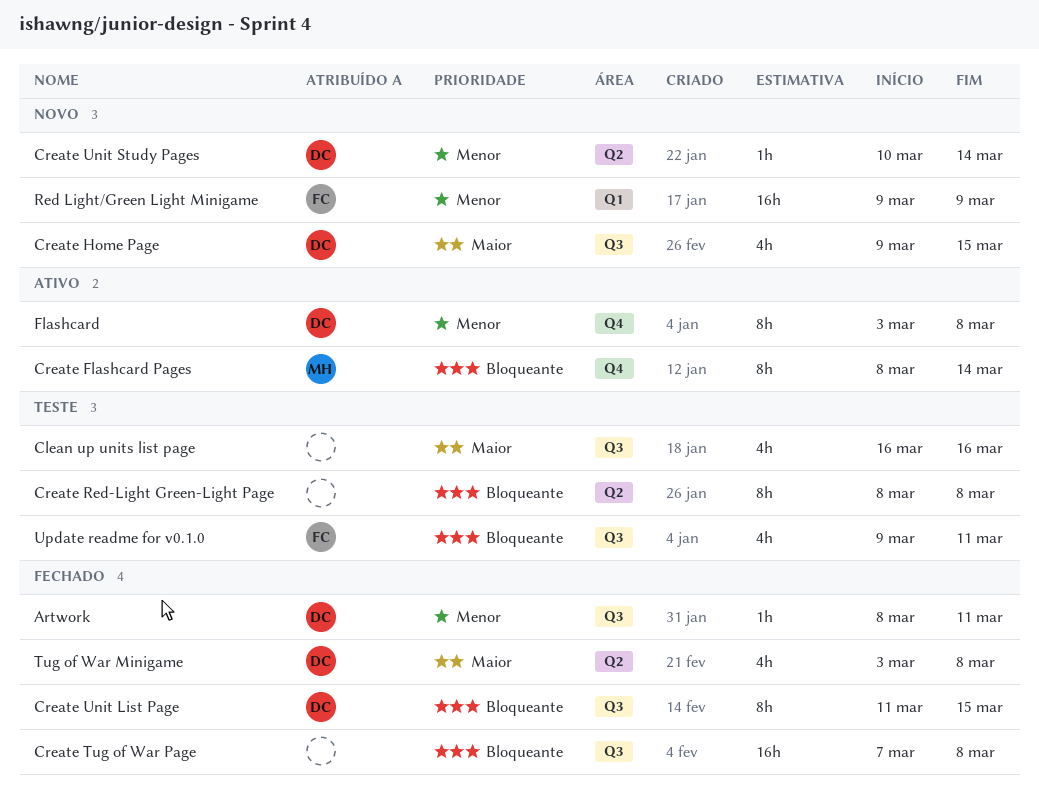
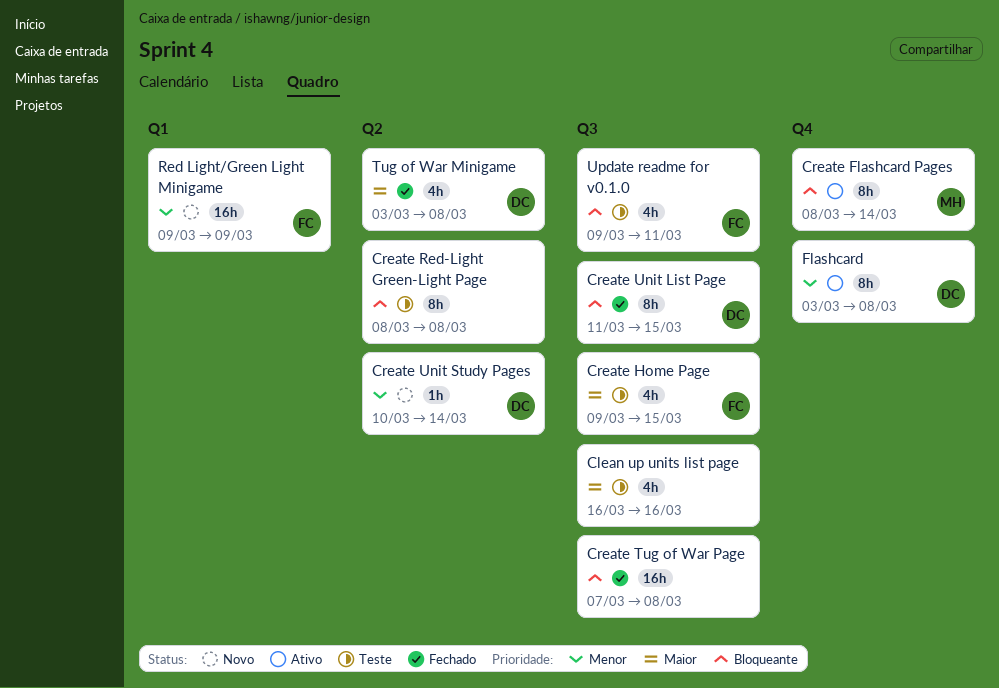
Artwork: present -> none
Create Home Page, status: Novo -> Teste
Create Home Page, owner: DC -> FC

